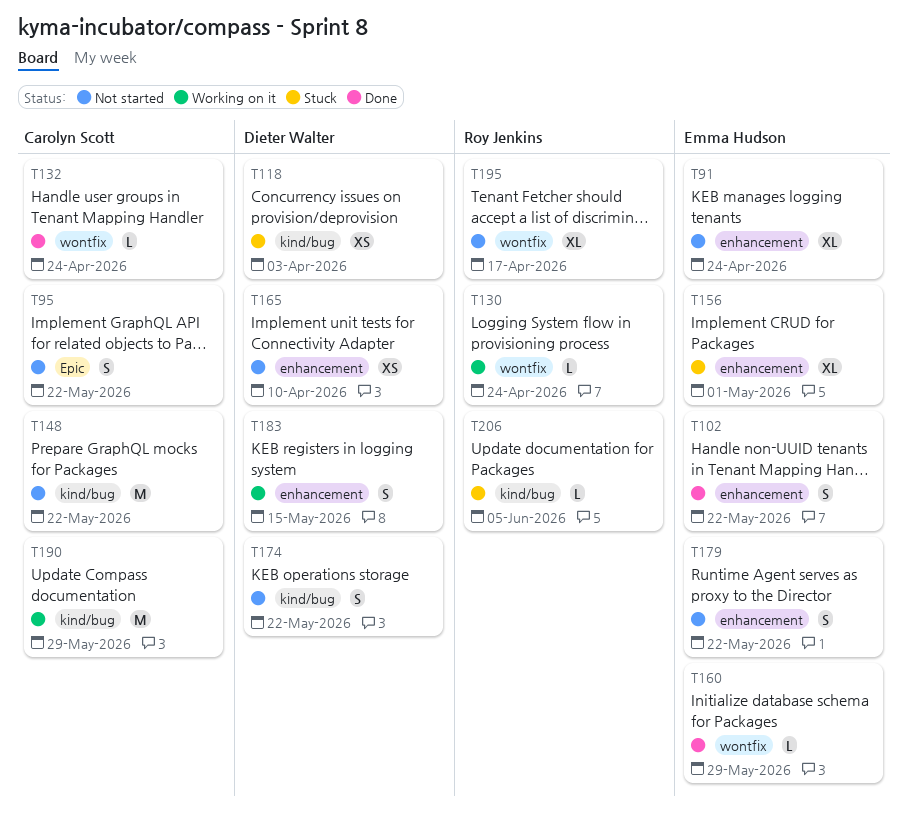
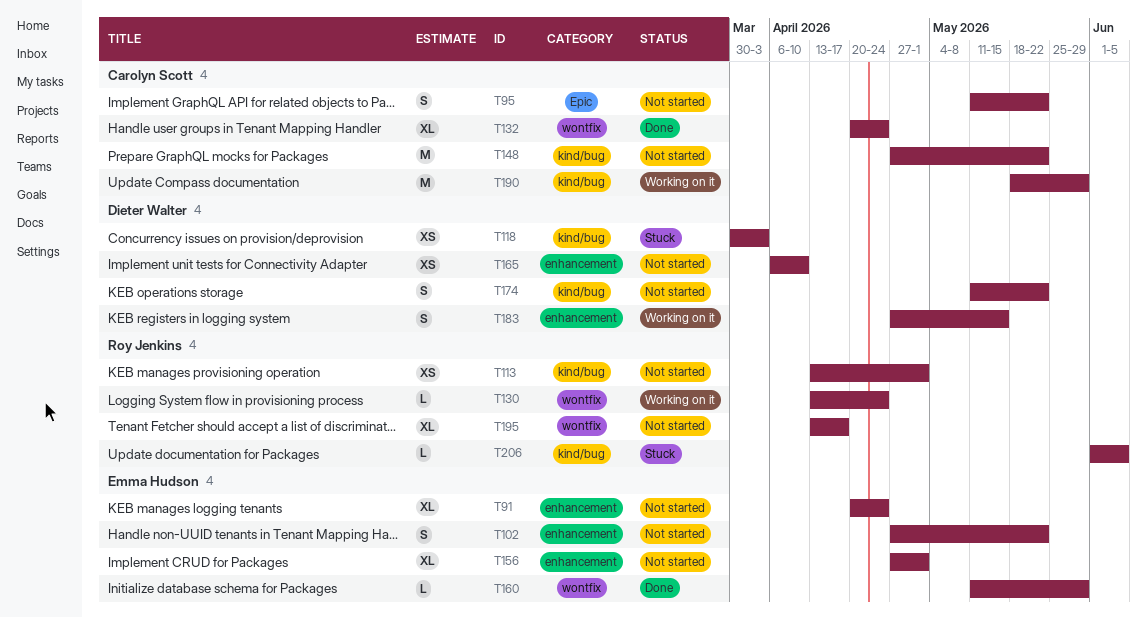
T102, status: Done -> Not started
T113: none -> present
T132, estimate: L -> XL
T156, status: Stuck -> Not started
T179: present -> none

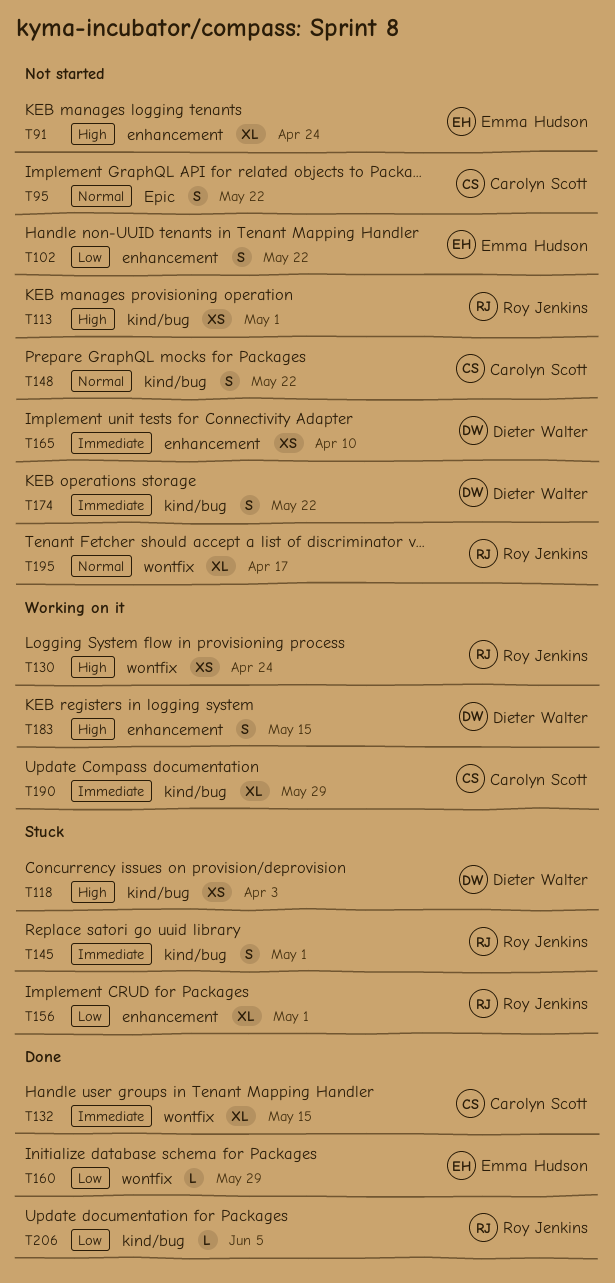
T130, estimate: L -> XS
T132, due: Apr 24 -> May 15
T145: none -> present
T148, estimate: M -> S
T156, status: Not started -> Stuck
T156, owner: Emma Hudson -> Roy Jenkins
T190, estimate: M -> XL
T206, status: Stuck -> Done

